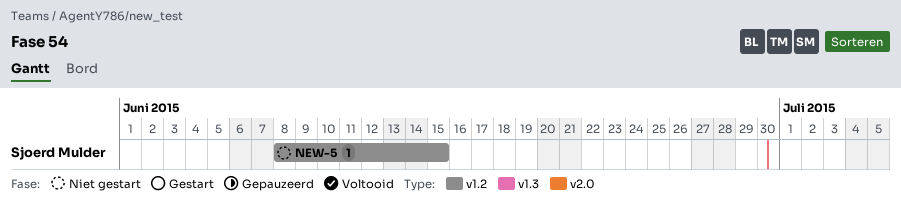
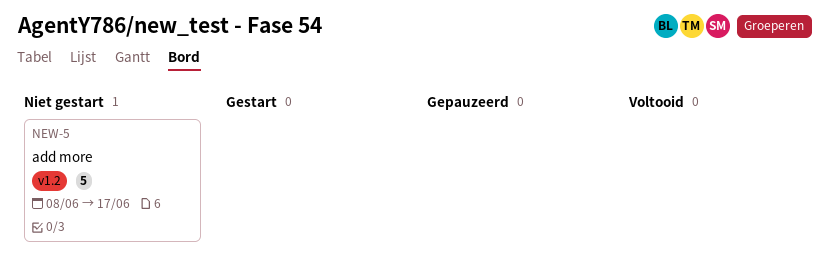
NEW-5, estimate: 1 -> 5
NEW-5, due: Jun 15 -> Jun 17

